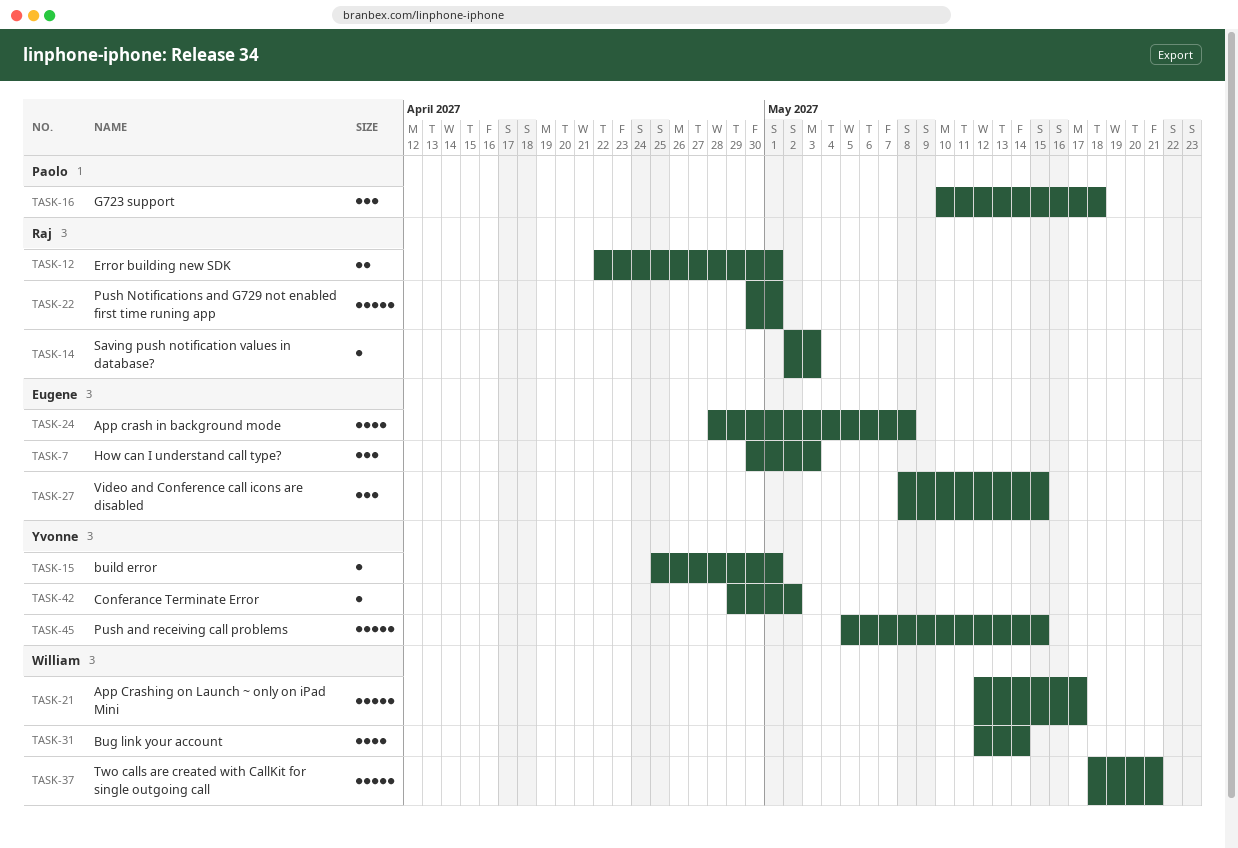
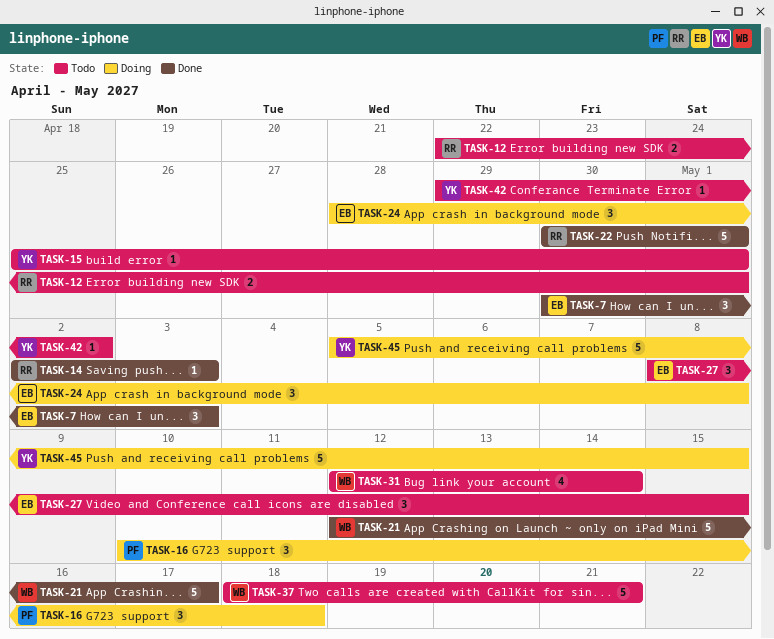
TASK-24, estimate: 4 -> 3

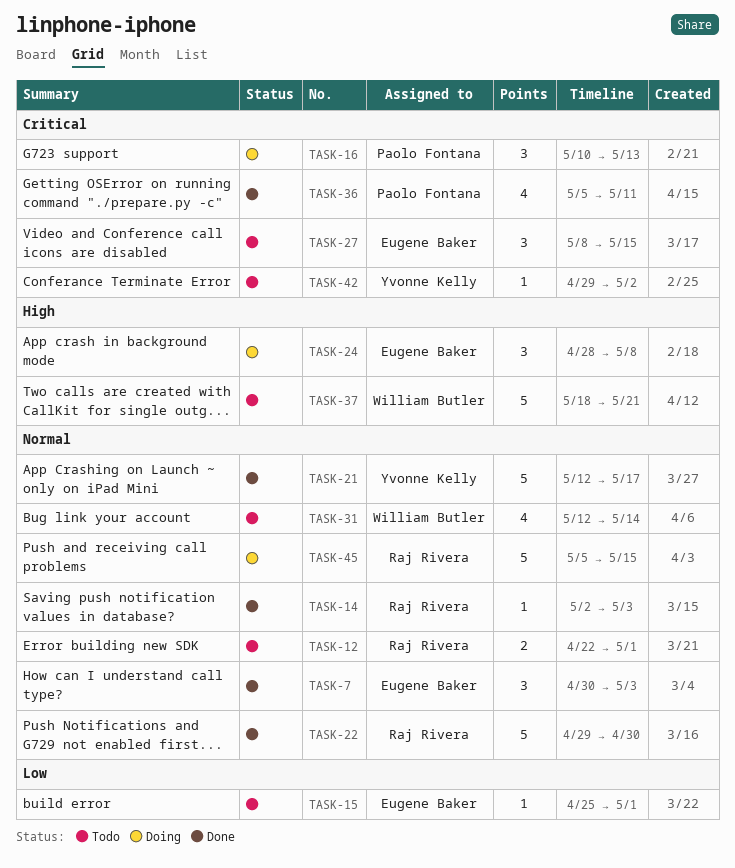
TASK-15, owner: Yvonne Kelly -> Eugene Baker
TASK-16, due: May 18 -> May 13
TASK-21, owner: William Butler -> Yvonne Kelly
TASK-22, start: Apr 30 -> Apr 29
TASK-22, due: May 1 -> Apr 30
TASK-36: none -> present
TASK-45, owner: Yvonne Kelly -> Raj Rivera

